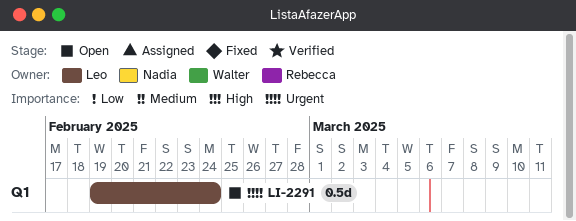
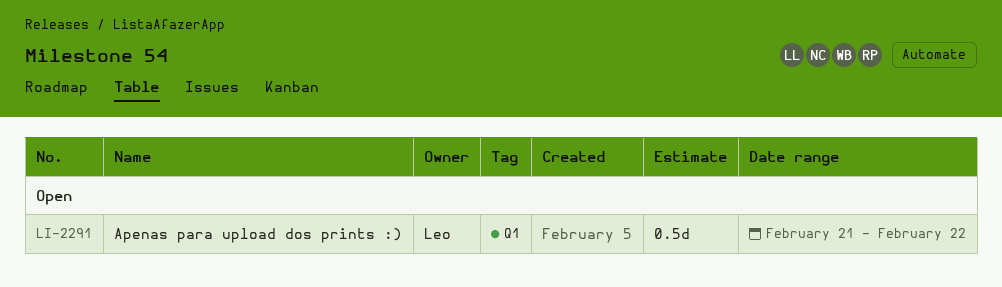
LI-2291, start: Feb 19 -> Feb 21
LI-2291, due: Feb 24 -> Feb 22

